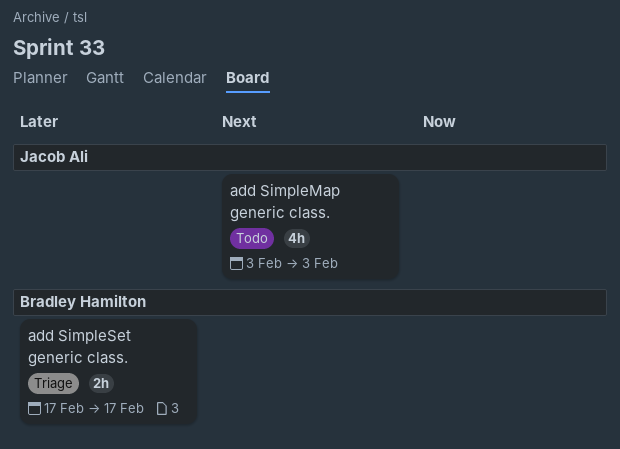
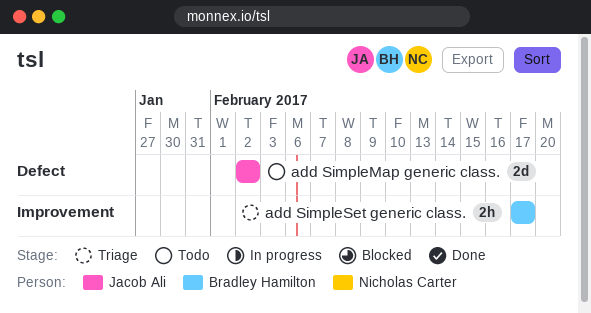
add SimpleMap generic class., estimate: 4h -> 2d
add SimpleMap generic class., start: Feb 3 -> Feb 2
add SimpleMap generic class., due: Feb 3 -> Feb 2

